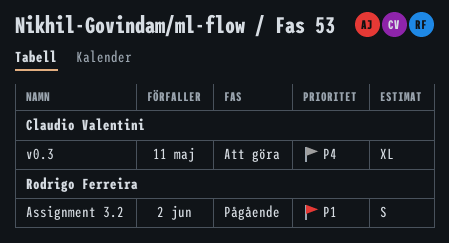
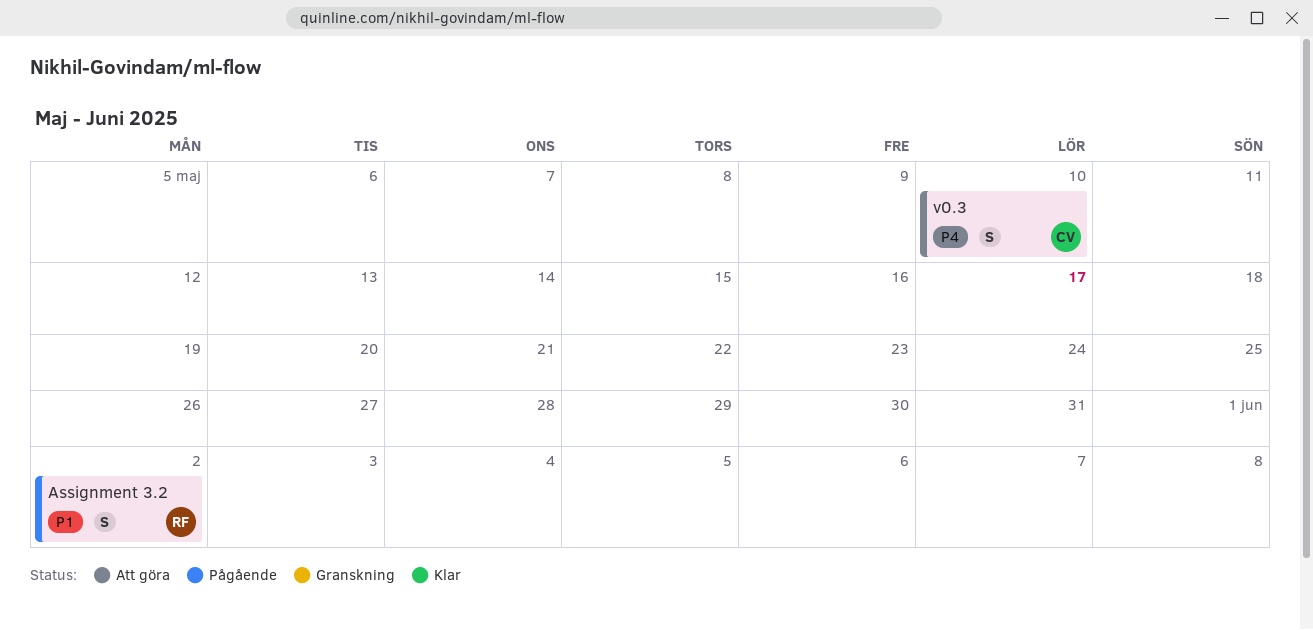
v0.3, estimate: XL -> S
v0.3, due: May 11 -> May 10

